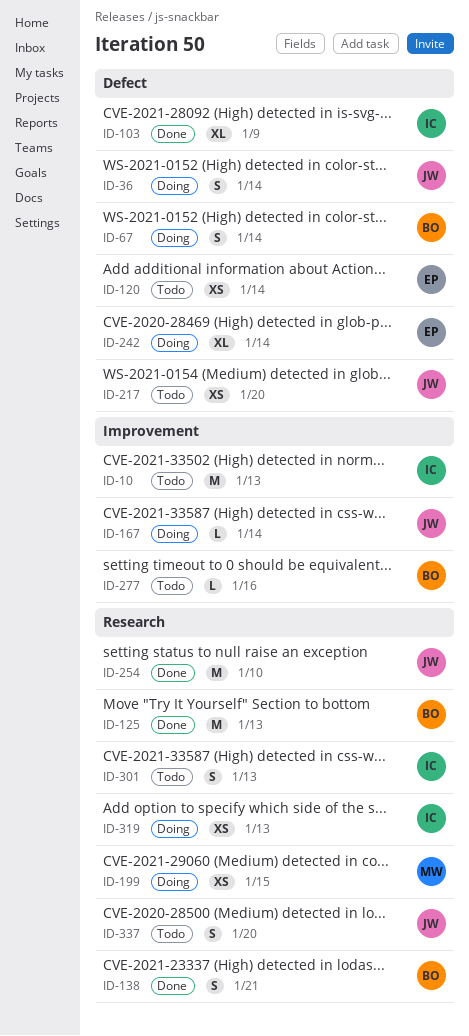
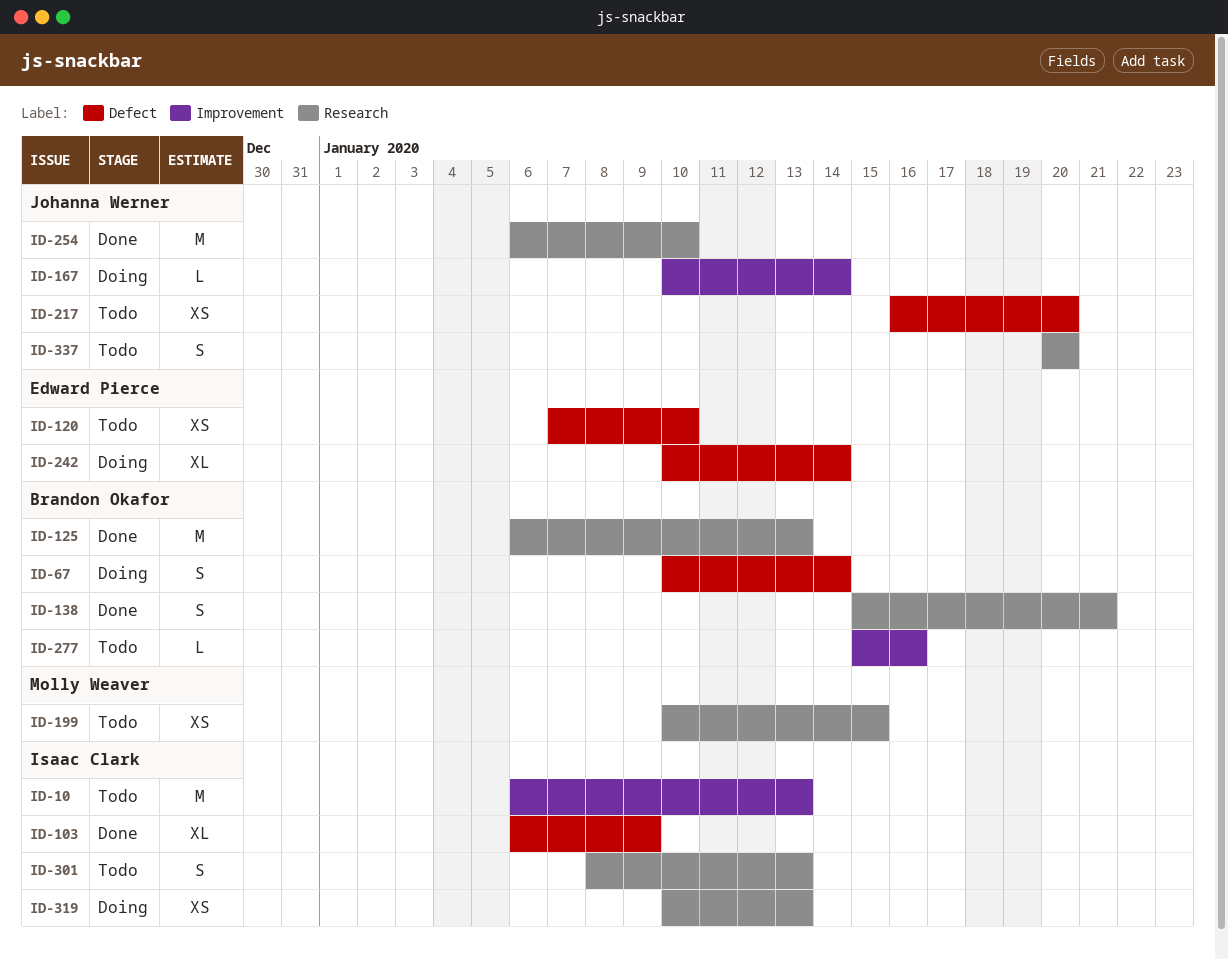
ID-36: present -> none
ID-120, due: Jan 14 -> Jan 10
ID-199, status: Doing -> Todo

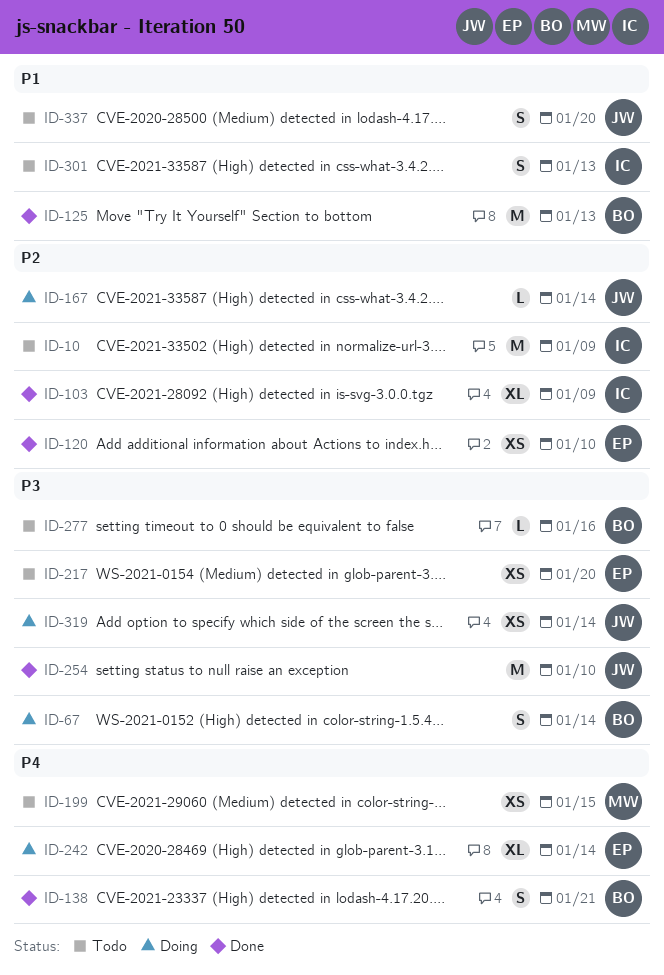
ID-10, due: Jan 13 -> Jan 9
ID-120, status: Todo -> Done
ID-217, owner: Johanna Werner -> Edward Pierce
ID-319, owner: Isaac Clark -> Johanna Werner
ID-319, due: Jan 13 -> Jan 14

